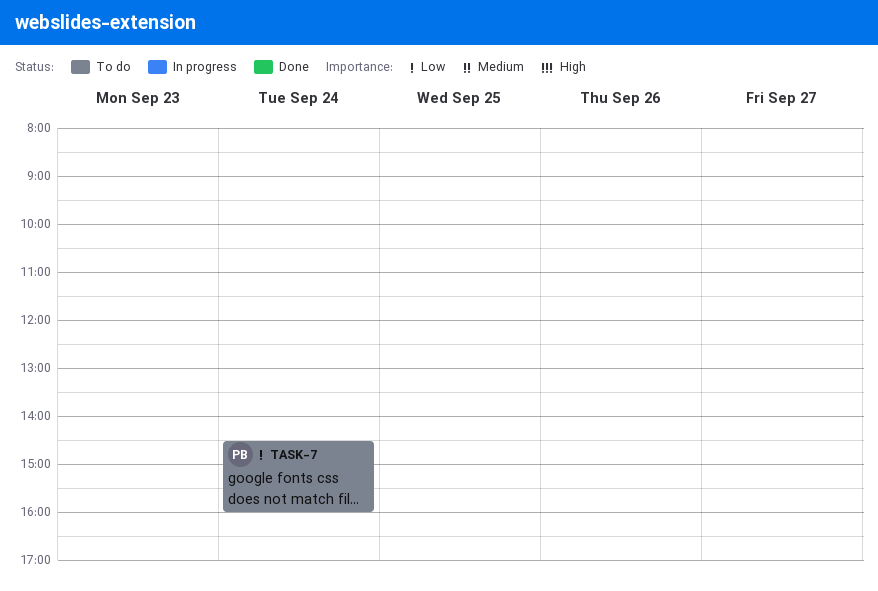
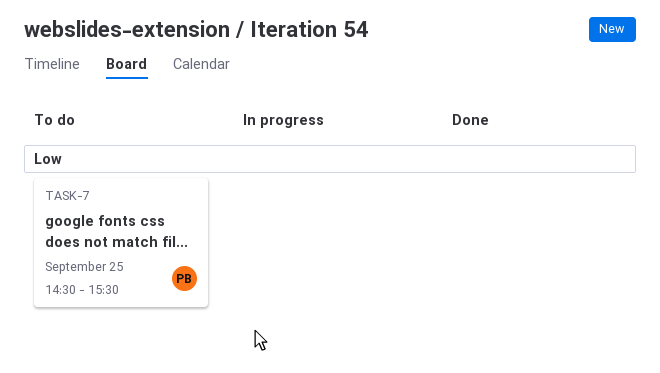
TASK-7, day: Sep 24 -> Sep 25
TASK-7, ends: 16:00 -> 15:30

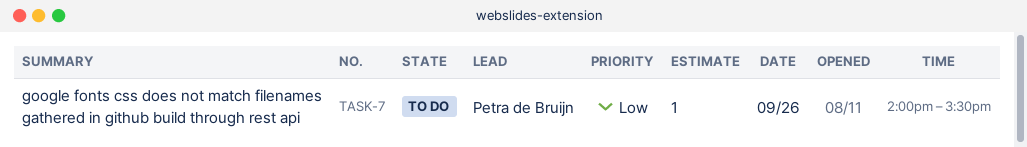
TASK-7, day: Sep 25 -> Sep 26
TASK-7, begins: 14:30 -> 14:00

